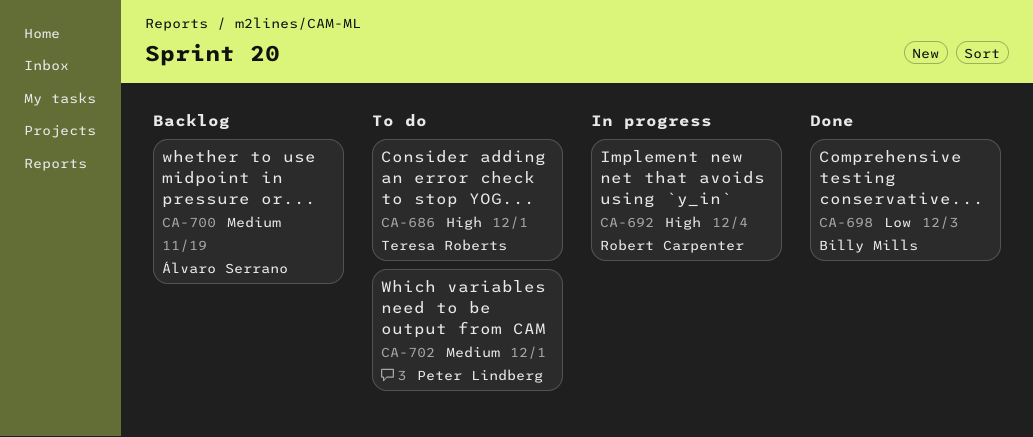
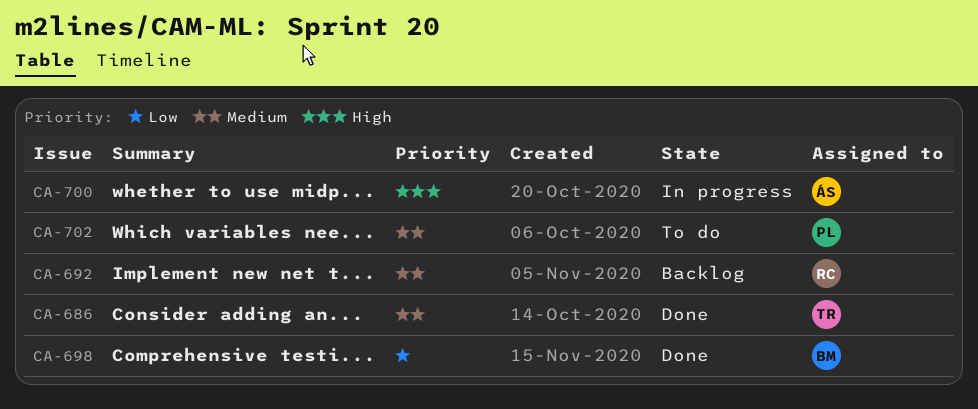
CA-686, status: To do -> Done
CA-686, priority: High -> Medium
CA-692, status: In progress -> Backlog
CA-692, priority: High -> Medium
CA-700, status: Backlog -> In progress
CA-700, priority: Medium -> High

